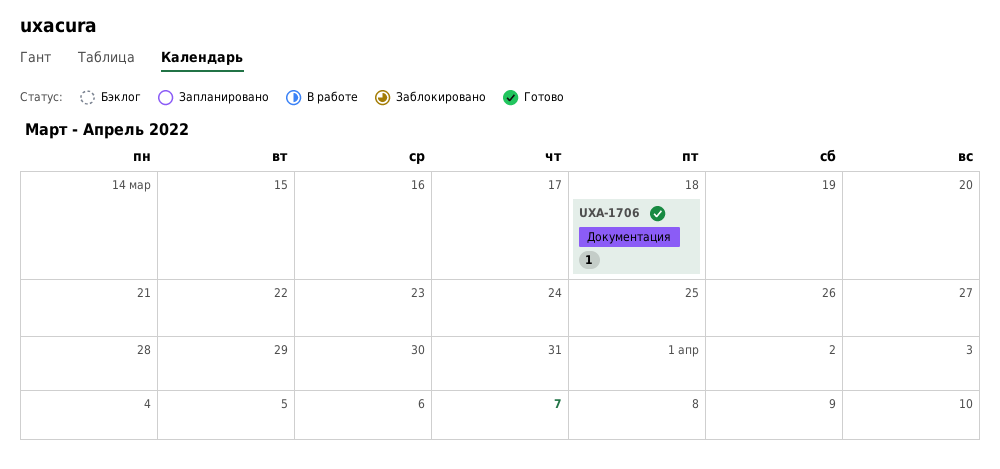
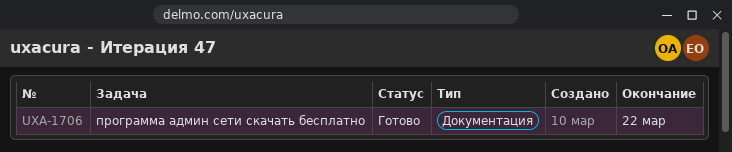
UXA-1706, due: Mar 18 -> Mar 22

